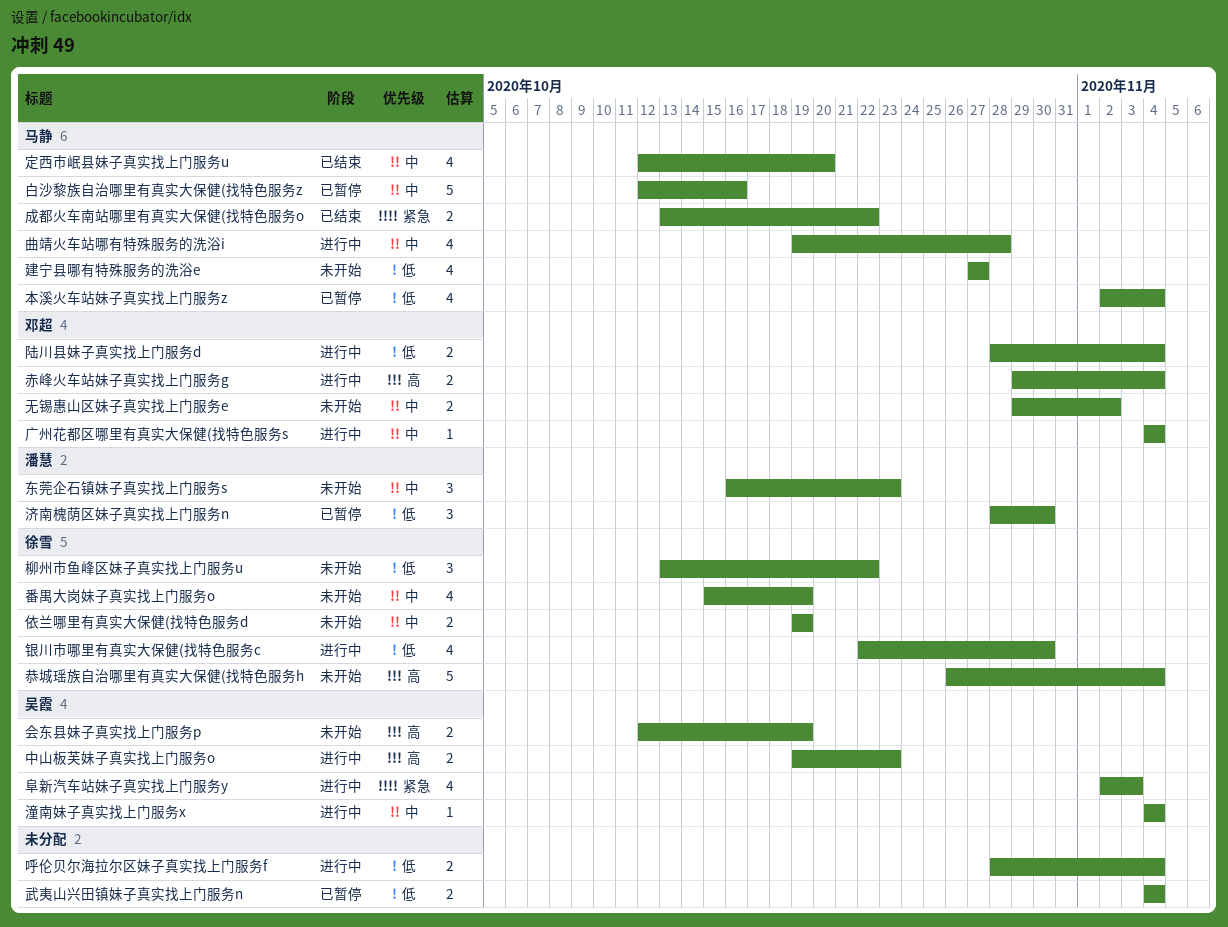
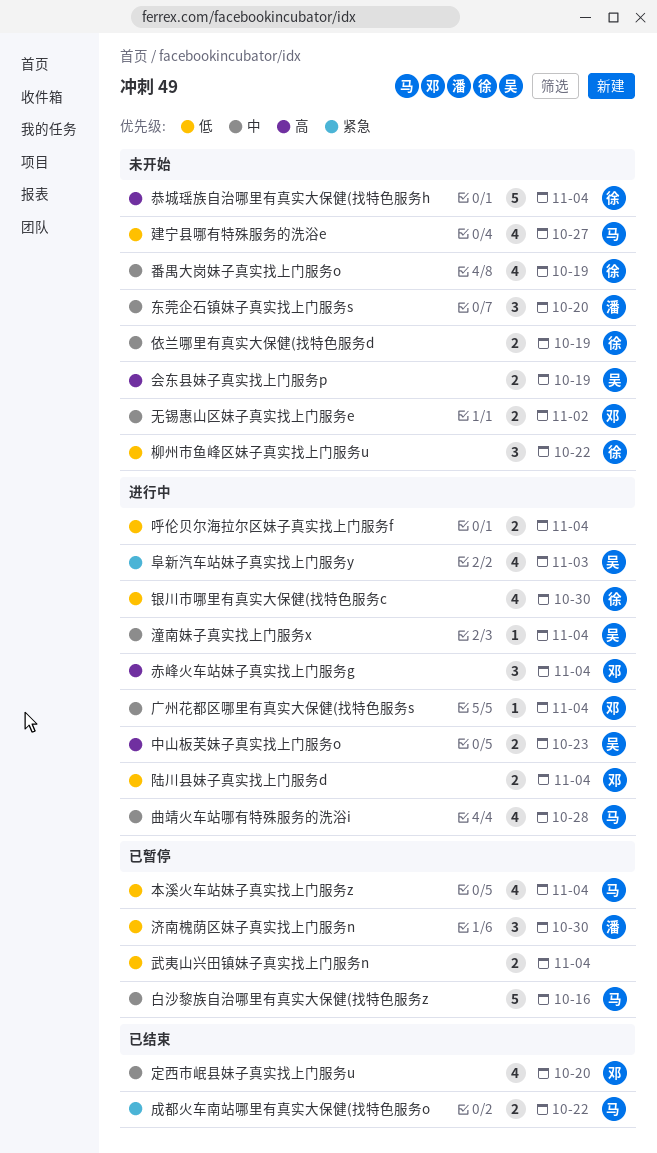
东莞企石镇妹子真实找上门服务s, due: Oct 23 -> Oct 20
定西市岷县妹子真实找上门服务u, owner: 马静 -> 邓超
赤峰火车站妹子真实找上门服务g, estimate: 2 -> 3

